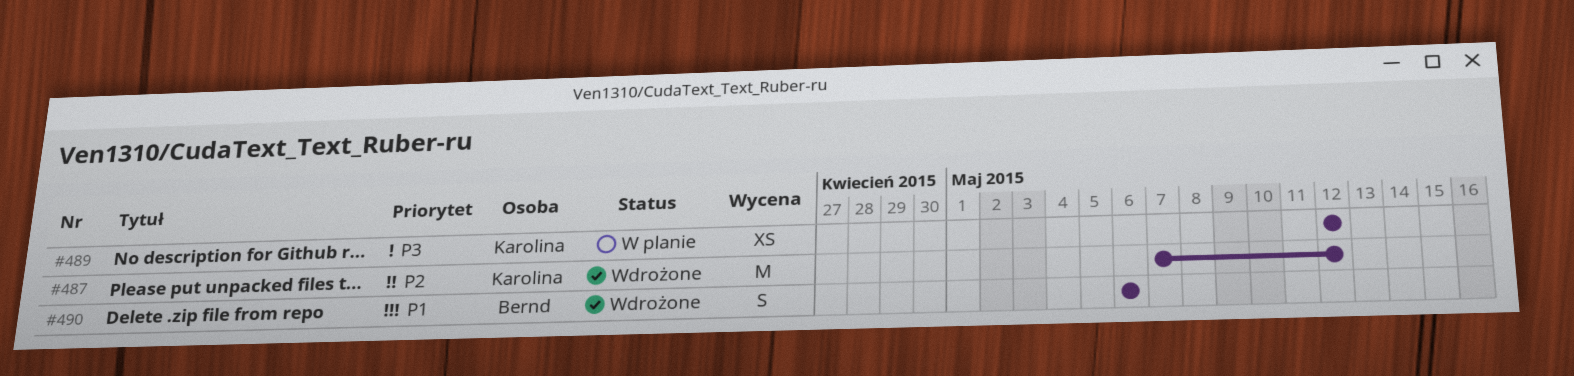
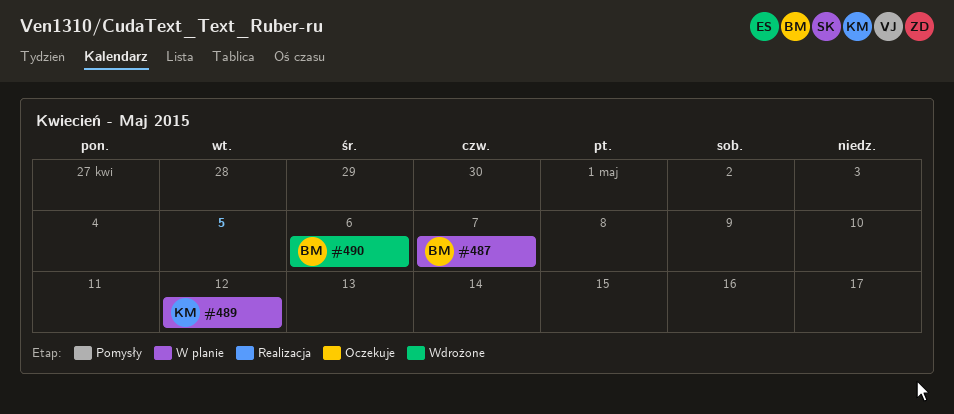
#487, status: Wdrożone -> W planie
#487, owner: Karolina -> Bernd
#487, due: May 12 -> May 7

